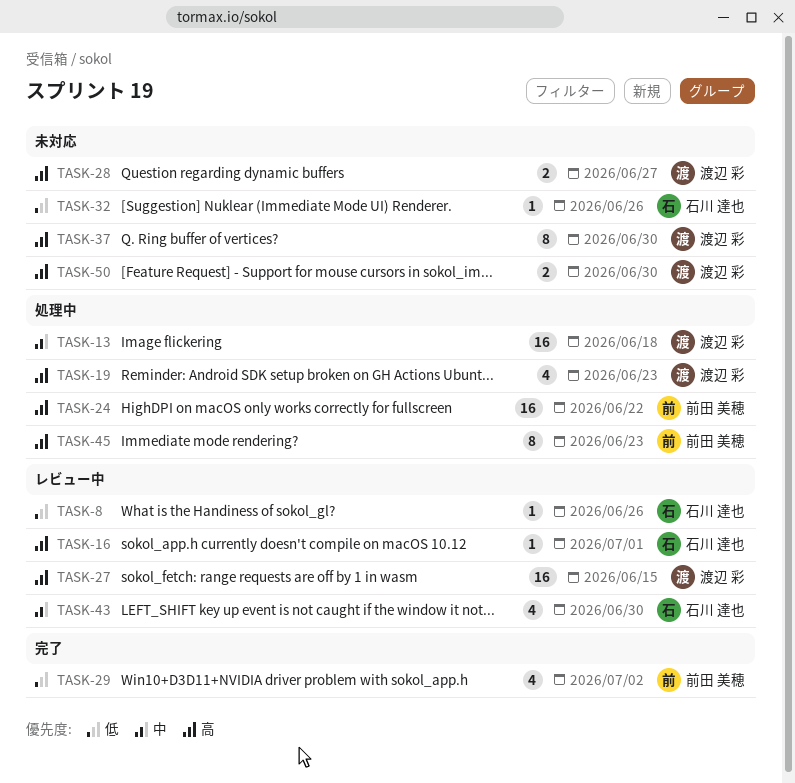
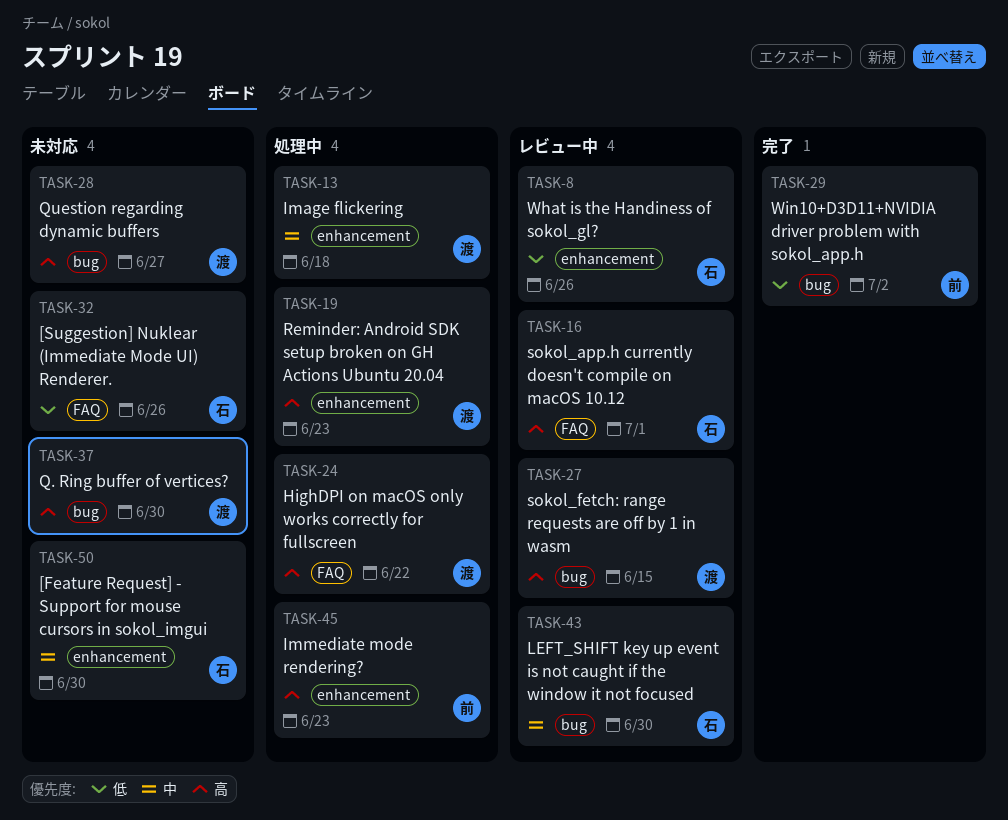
TASK-24, owner: 前田 美穂 -> 渡辺 彩
TASK-50, owner: 渡辺 彩 -> 石川 達也
TASK-50, priority: 高 -> 中

